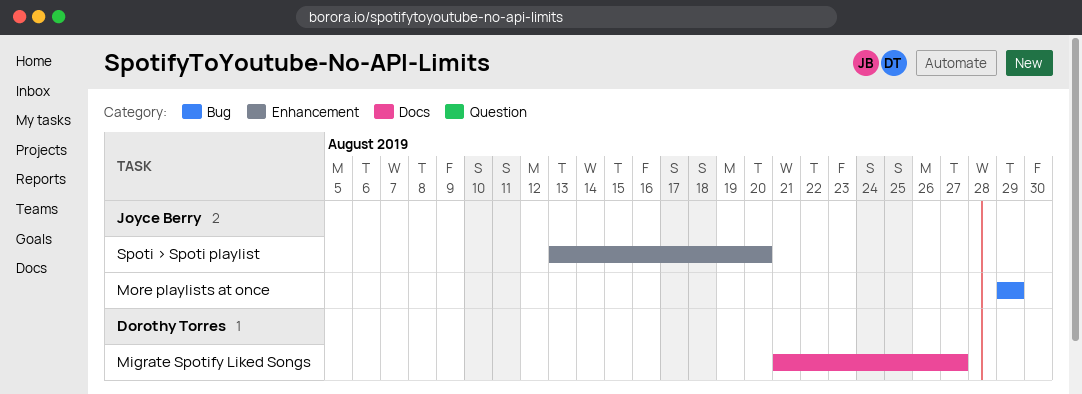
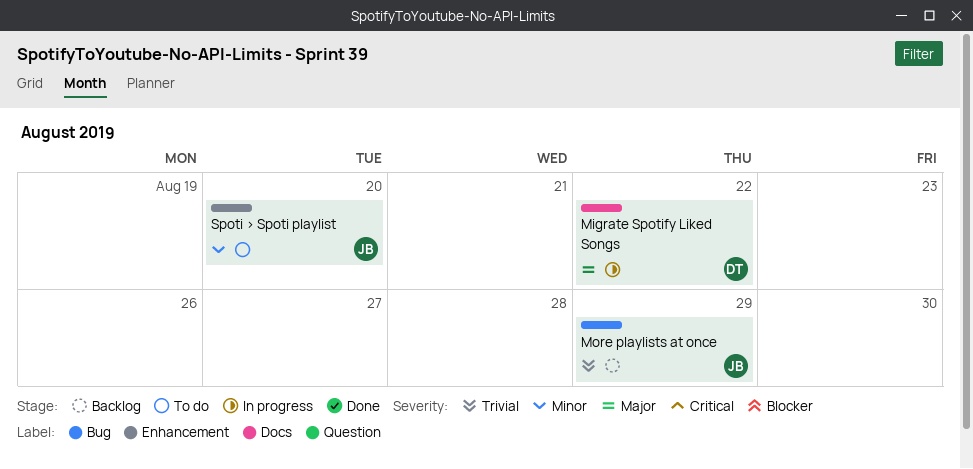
Migrate Spotify Liked Songs, due: Aug 27 -> Aug 22

